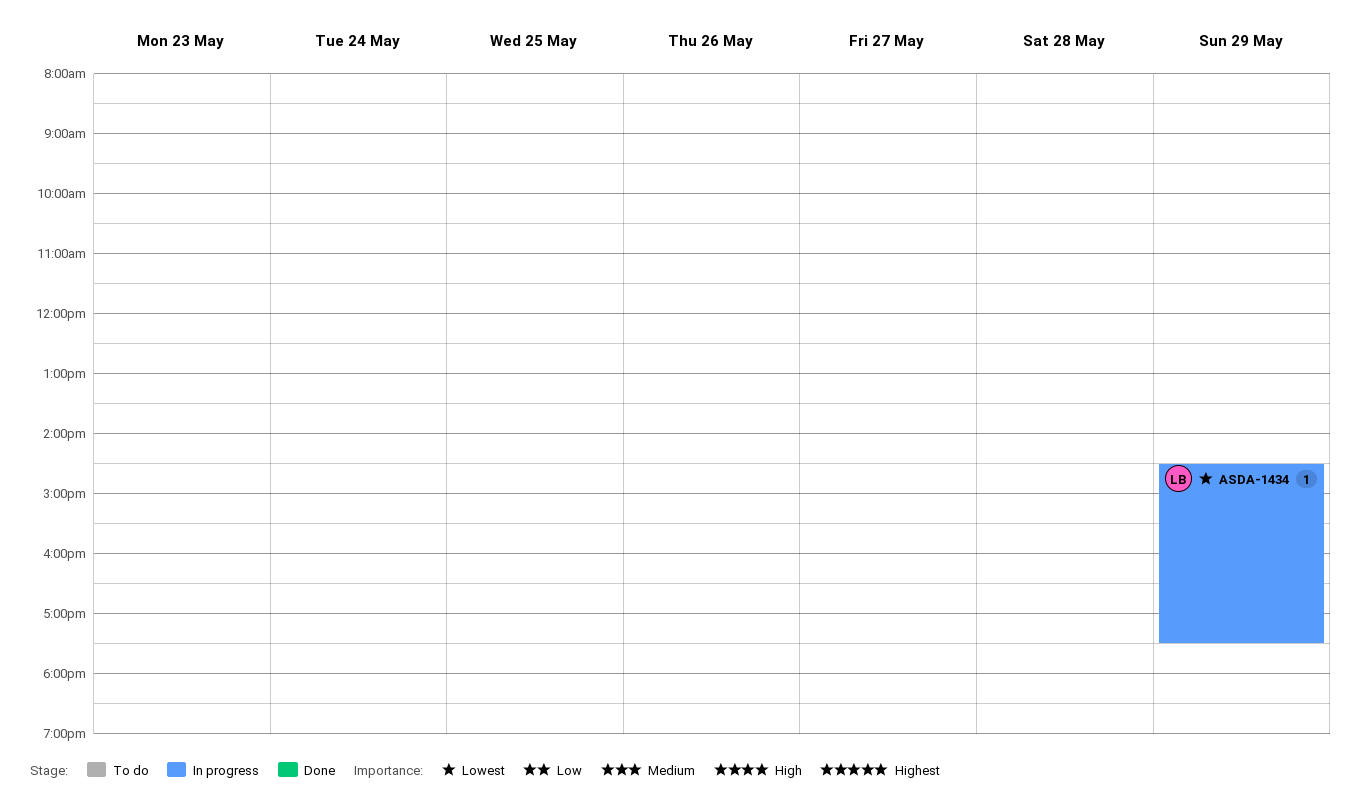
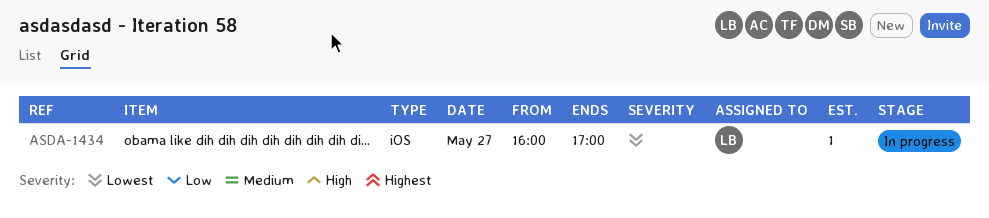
ASDA-1434, day: May 29 -> May 27
ASDA-1434, begins: 14:30 -> 16:00
ASDA-1434, ends: 17:30 -> 17:00

